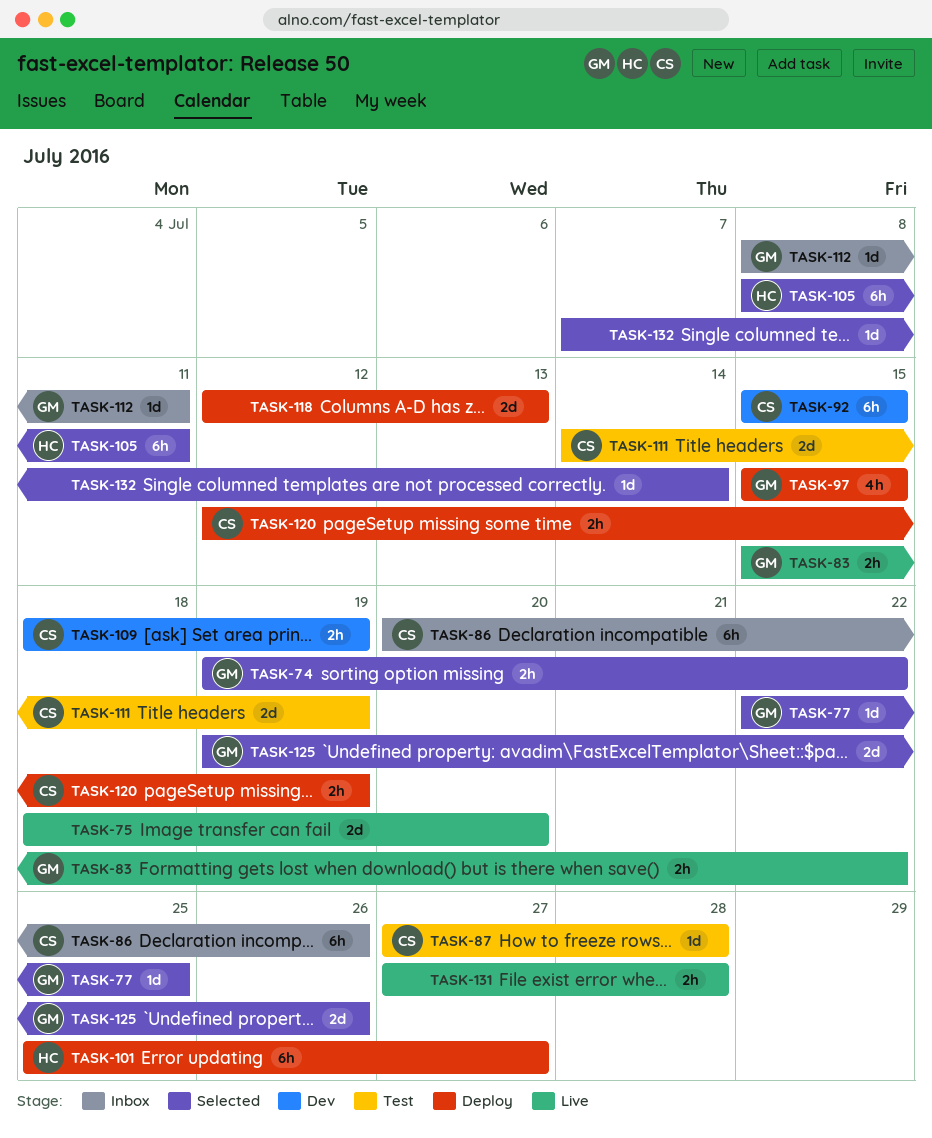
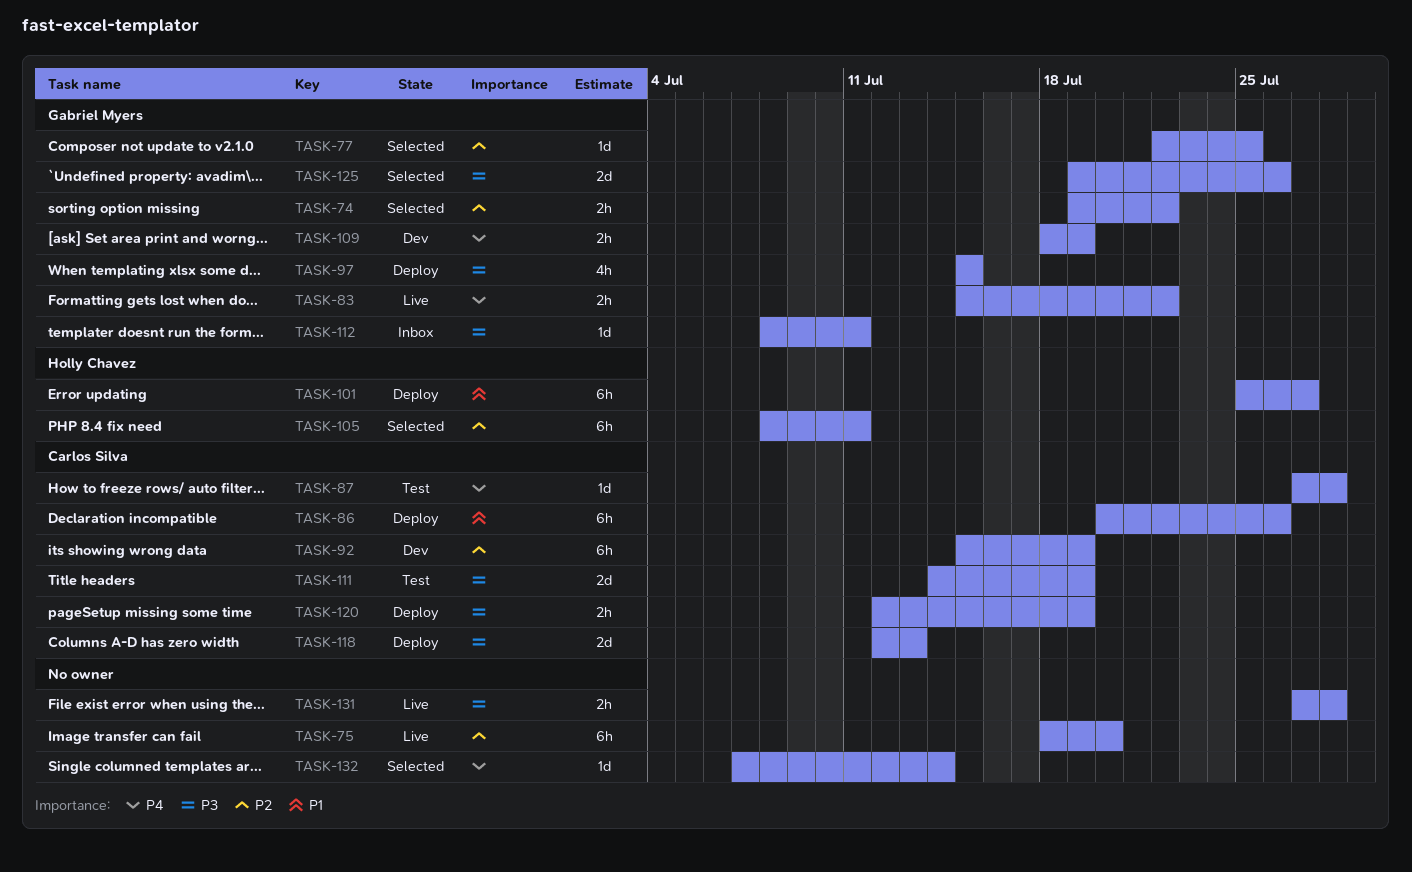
TASK-75, estimate: 2d -> 6h
TASK-86, status: Inbox -> Deploy
TASK-92, due: Jul 15 -> Jul 19
TASK-109, owner: Carlos Silva -> Gabriel Myers
TASK-118, owner: none -> Carlos Silva

